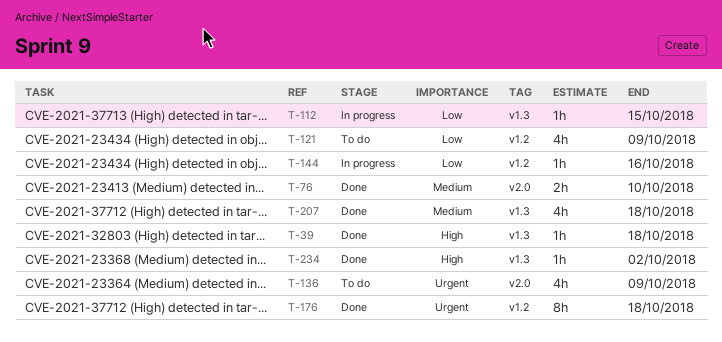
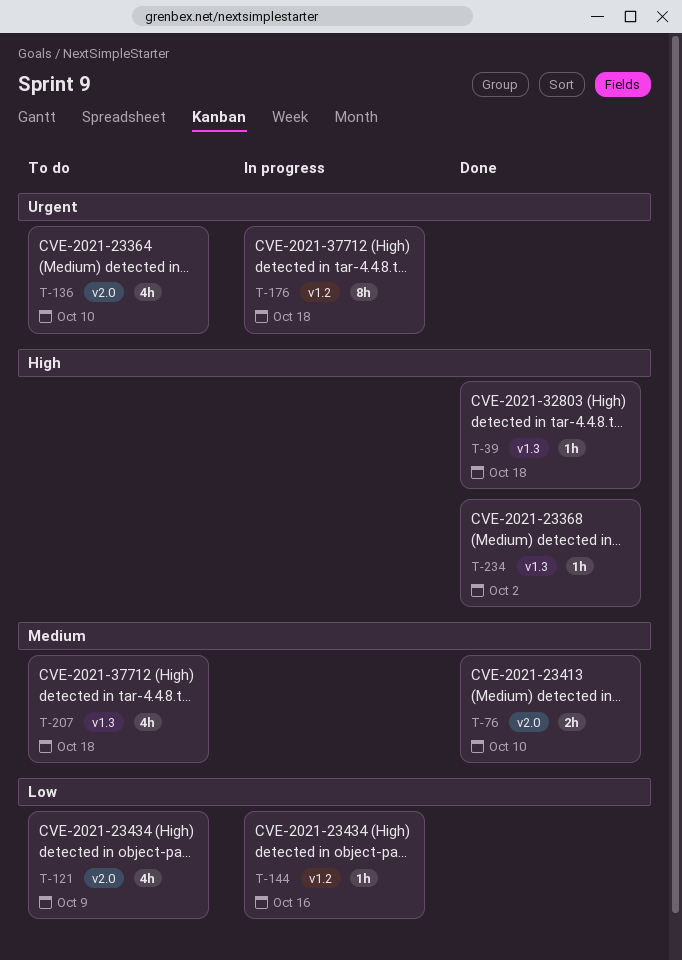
T-112: present -> none
T-121, label: v1.2 -> v2.0
T-136, due: Oct 9 -> Oct 10
T-176, status: Done -> In progress
T-207, status: Done -> To do

